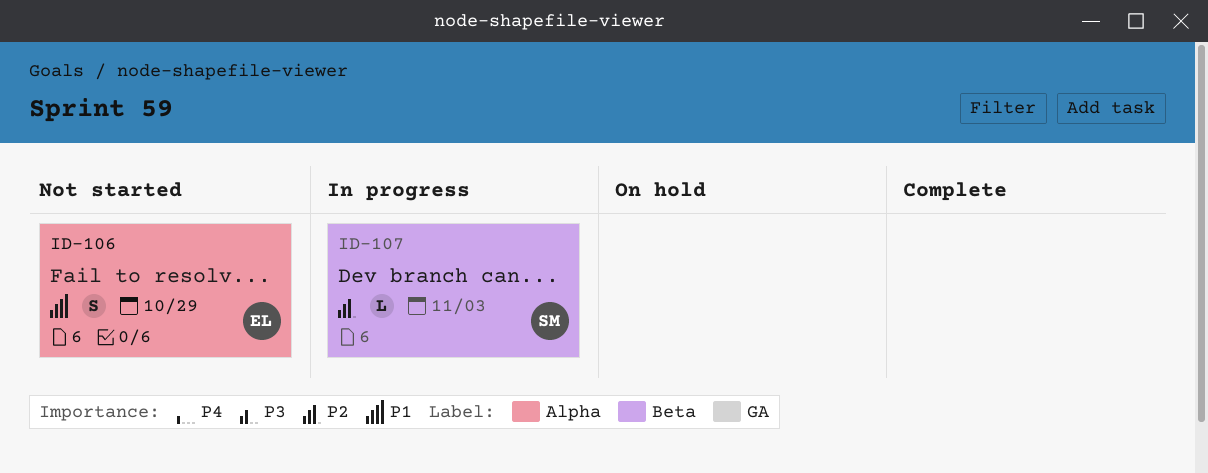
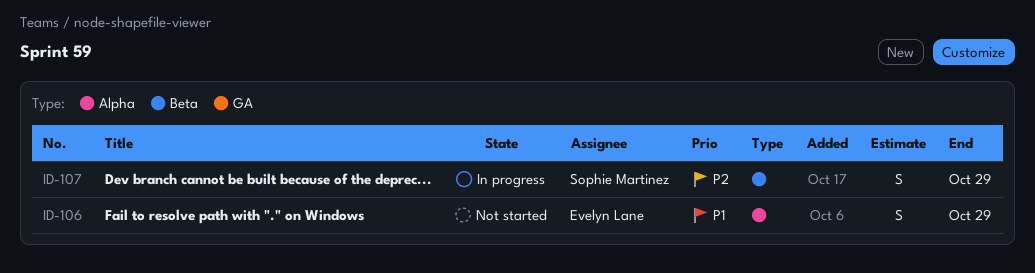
ID-107, estimate: L -> S
ID-107, due: Nov 3 -> Oct 29

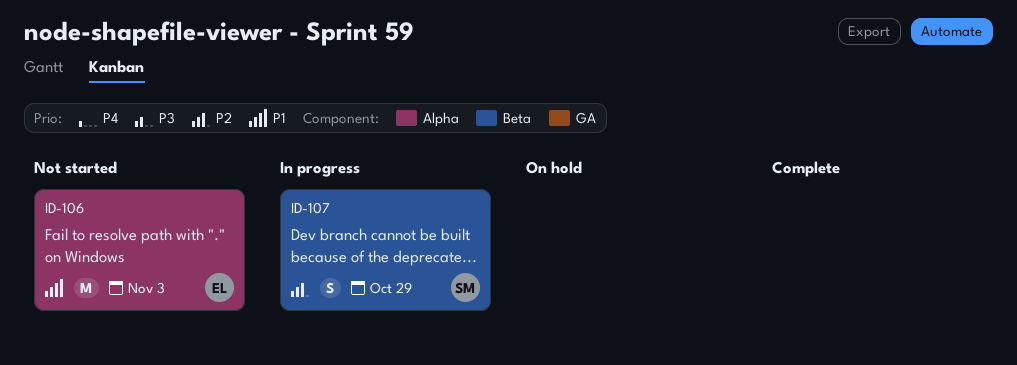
ID-106, estimate: S -> M
ID-106, due: Oct 29 -> Nov 3

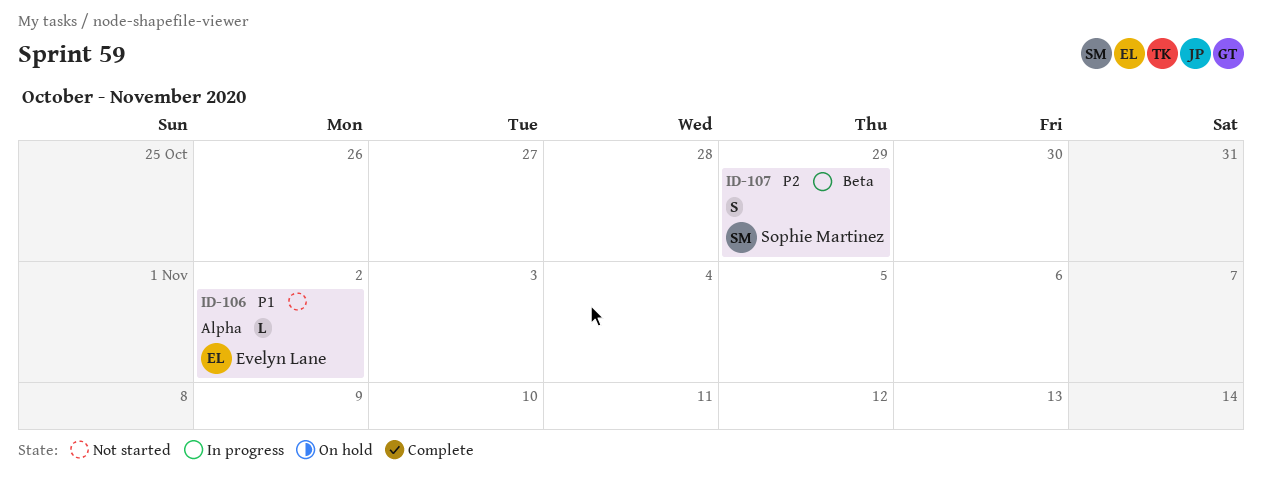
ID-106, estimate: M -> L
ID-106, due: Nov 3 -> Nov 2

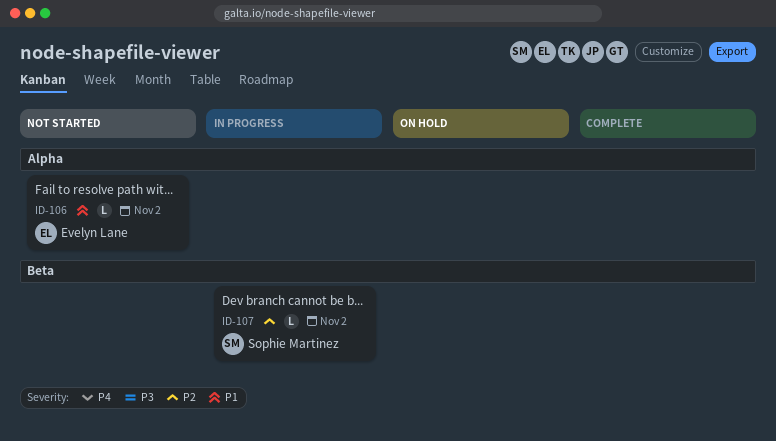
ID-107, estimate: S -> L
ID-107, due: Oct 29 -> Nov 2

